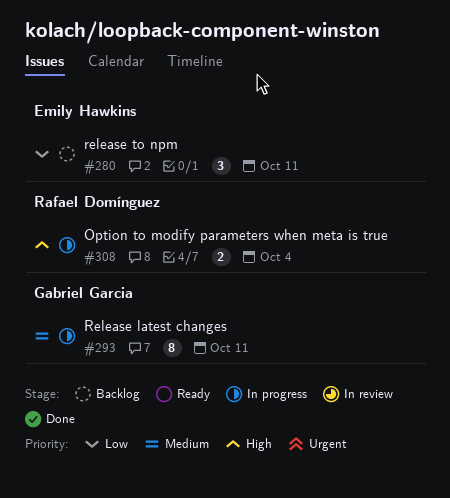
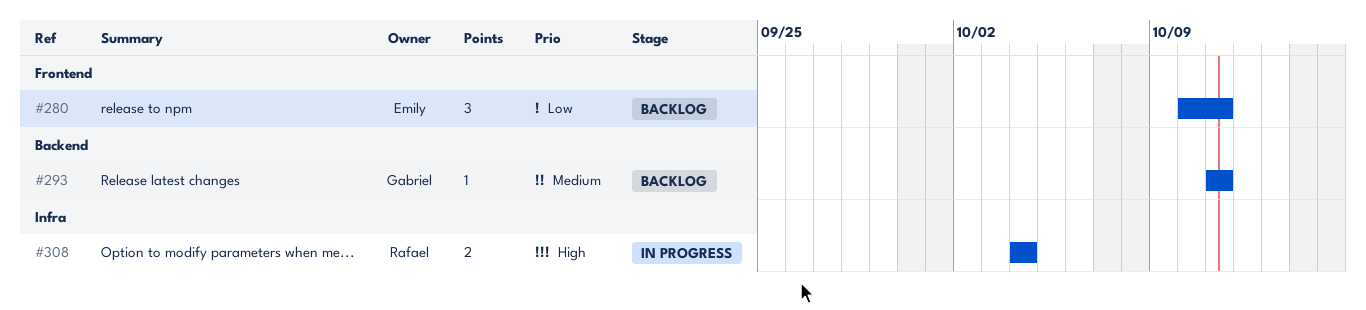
#293, status: In progress -> Backlog
#293, estimate: 8 -> 1

